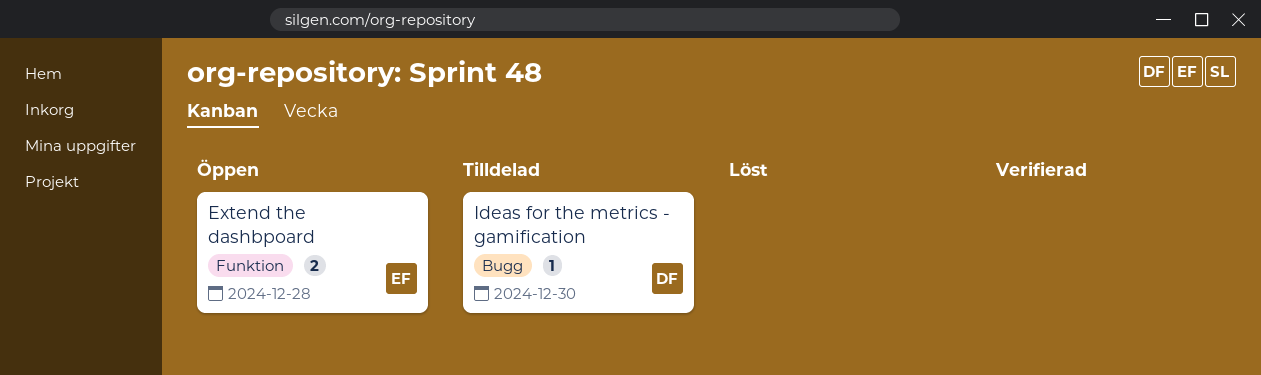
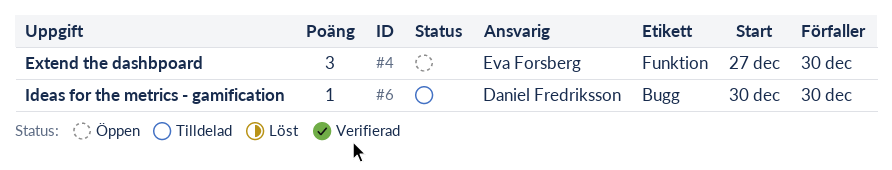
Extend the dashbpoard, estimate: 2 -> 3
Extend the dashbpoard, due: Dec 28 -> Dec 30

